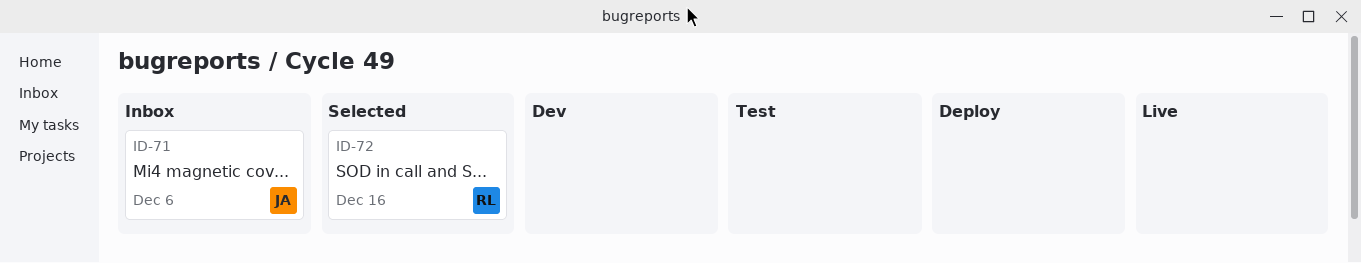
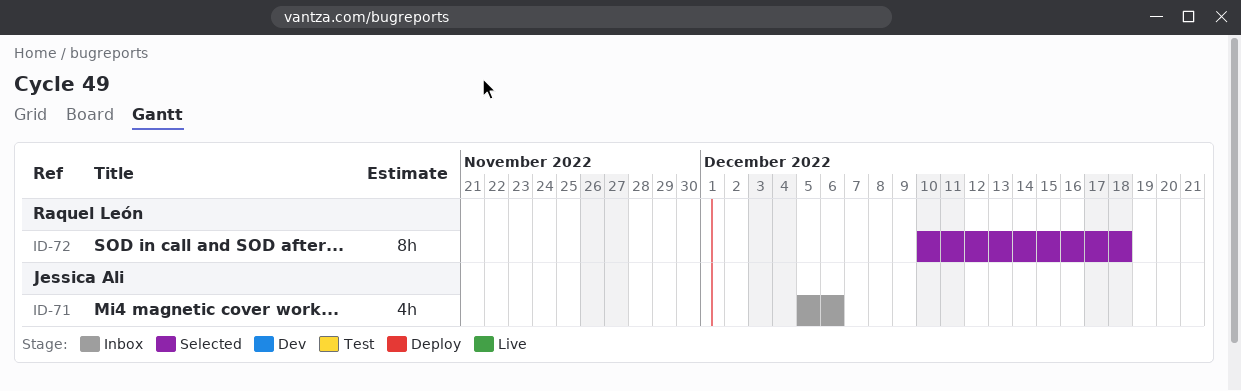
ID-72, due: Dec 16 -> Dec 18

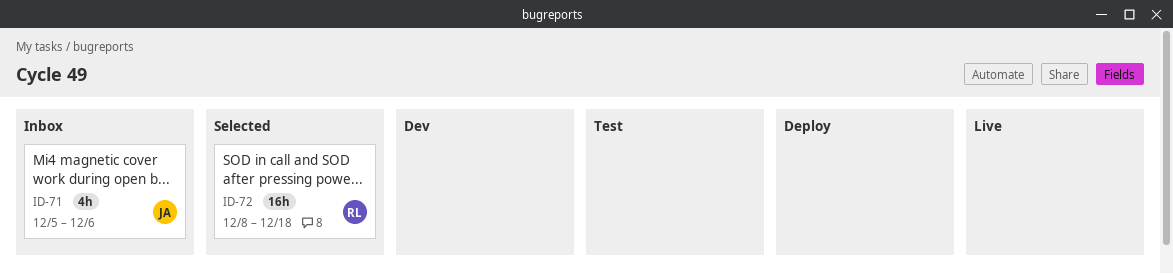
ID-72, estimate: 8h -> 16h
ID-72, start: Dec 10 -> Dec 8

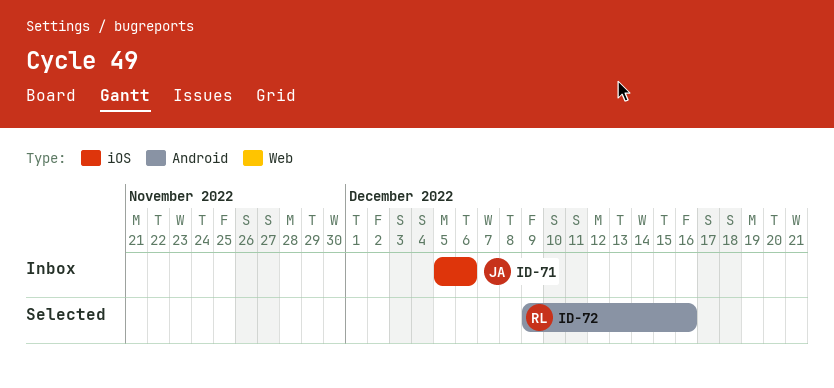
ID-72, start: Dec 8 -> Dec 9
ID-72, due: Dec 18 -> Dec 16

